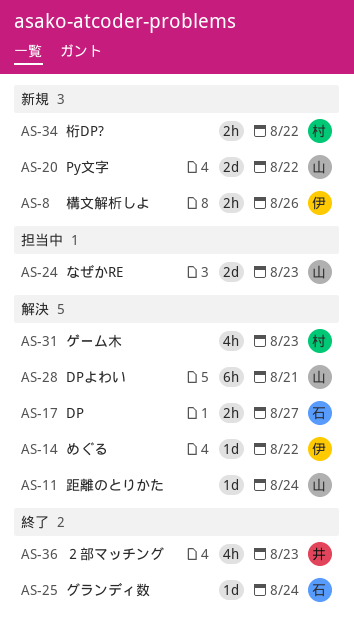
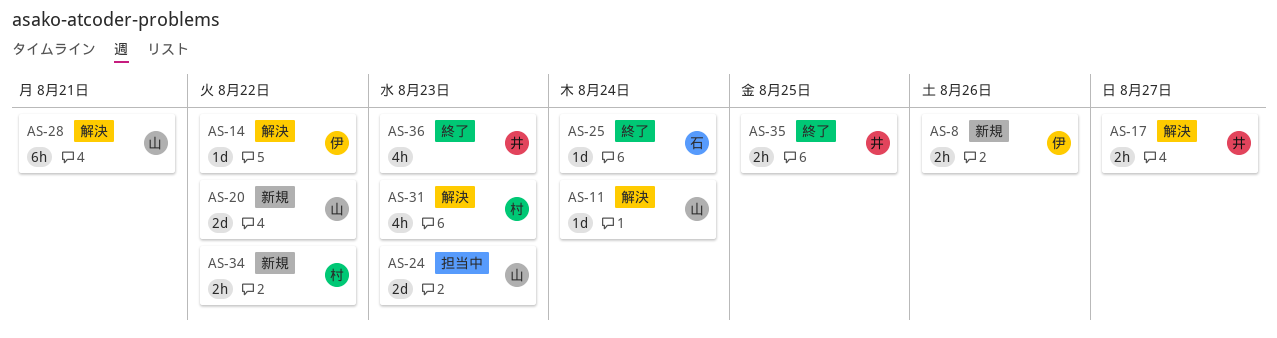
AS-17, owner: 石 -> 井
AS-35: none -> present

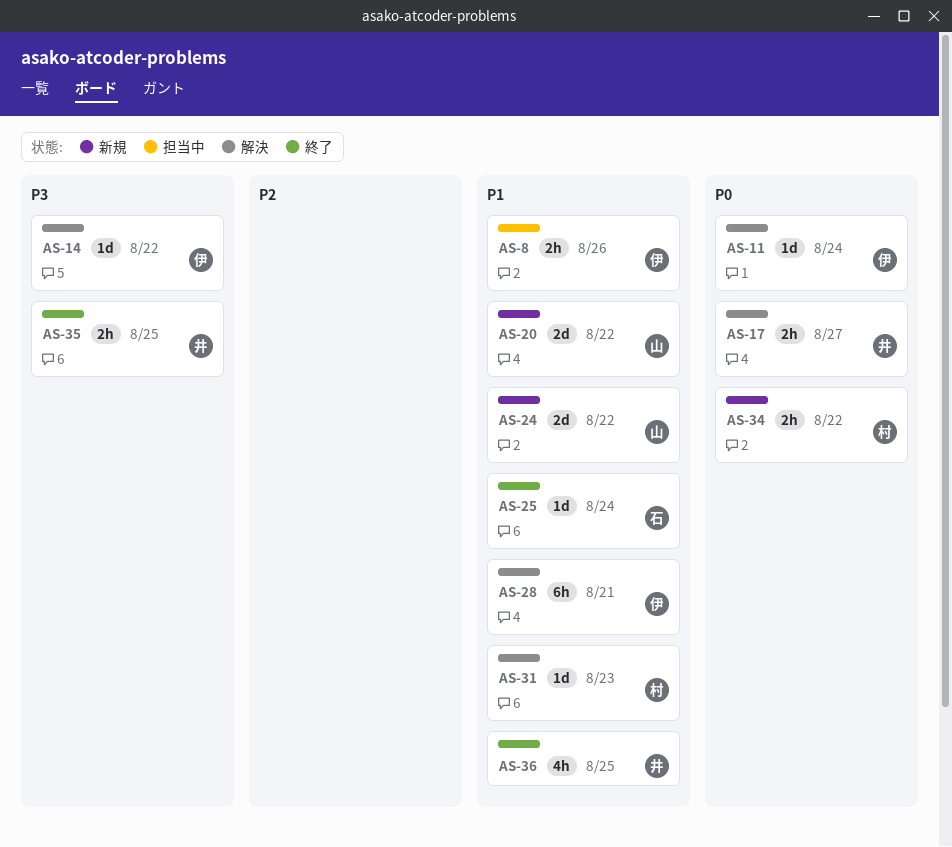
AS-8, status: 新規 -> 担当中
AS-11, owner: 山 -> 伊
AS-24, status: 担当中 -> 新規
AS-24, due: Aug 23 -> Aug 22
AS-28, owner: 山 -> 伊
AS-31, estimate: 4h -> 1d
AS-36, due: Aug 23 -> Aug 25

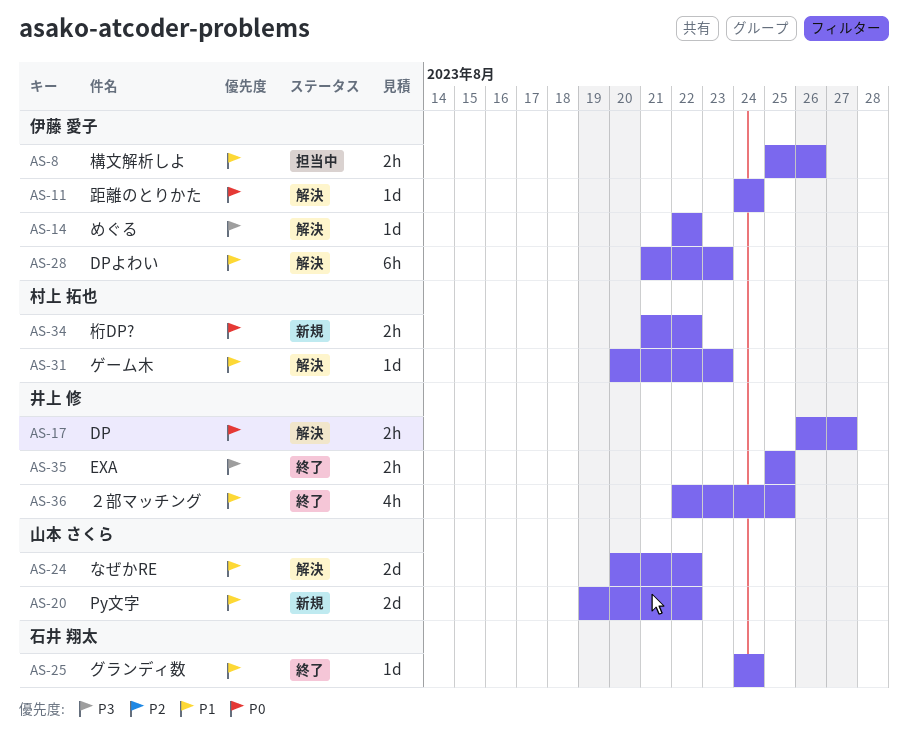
AS-24, status: 新規 -> 解決
AS-28, due: Aug 21 -> Aug 23

